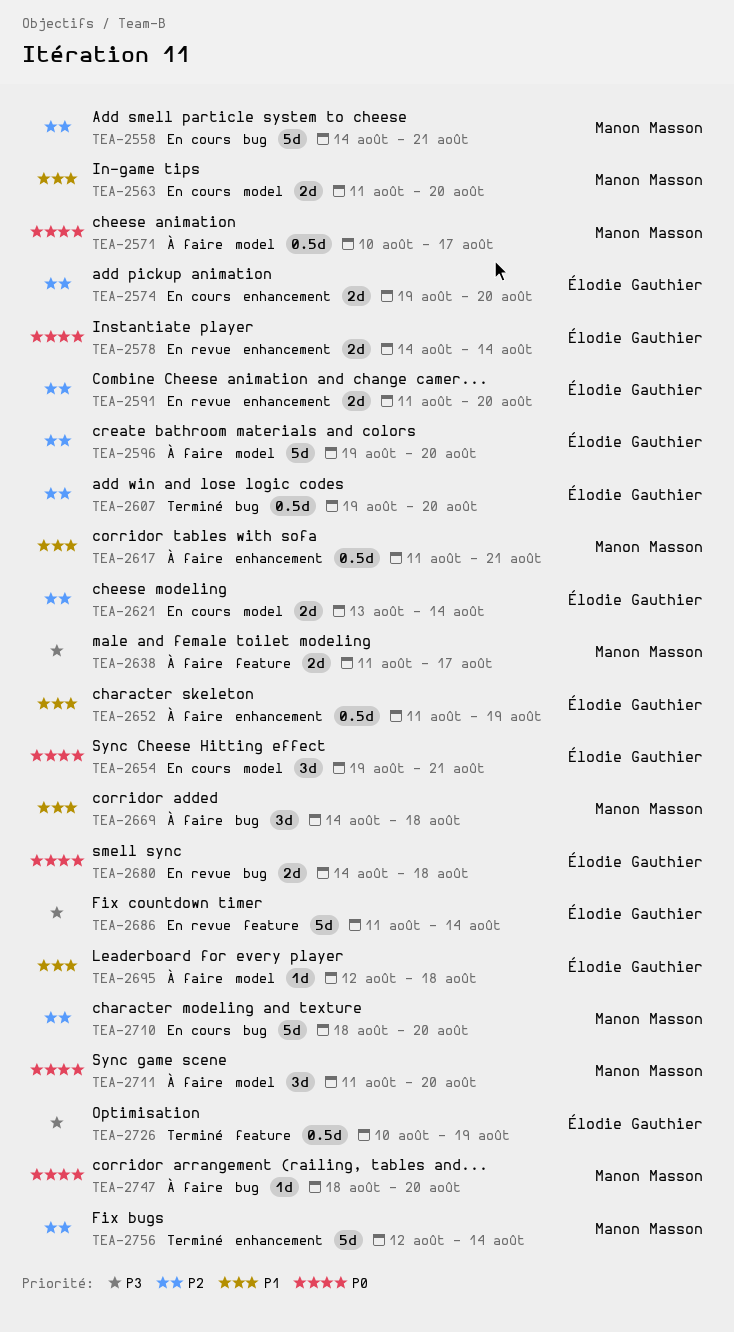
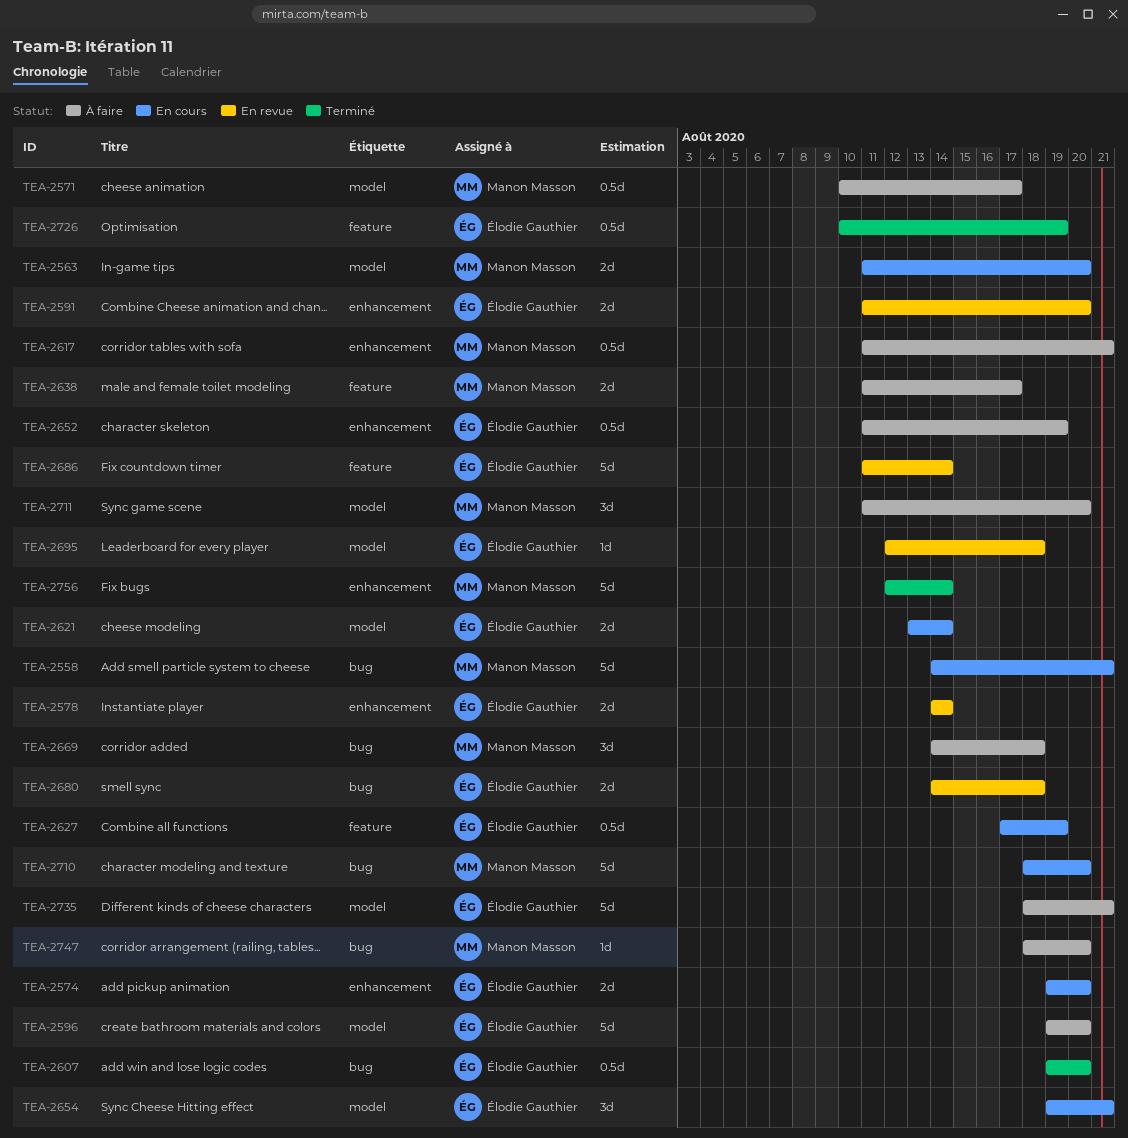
TEA-2627: none -> present
TEA-2695, status: À faire -> En revue
TEA-2735: none -> present

